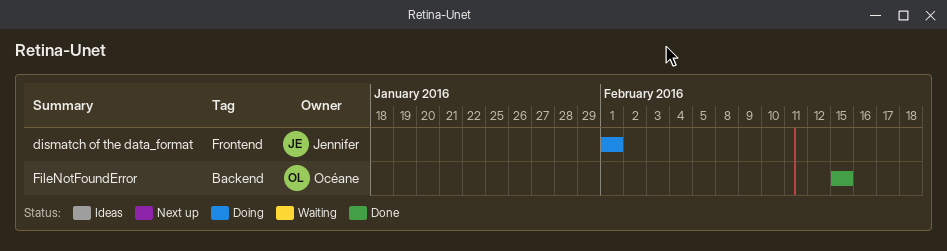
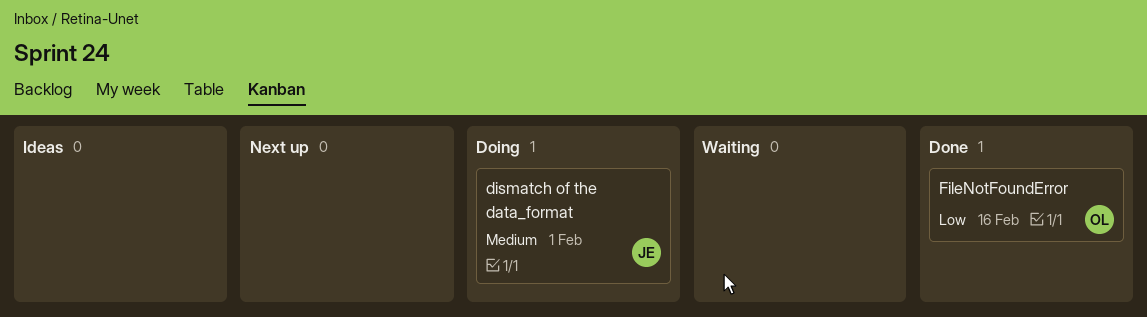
FileNotFoundError, due: Feb 15 -> Feb 16

